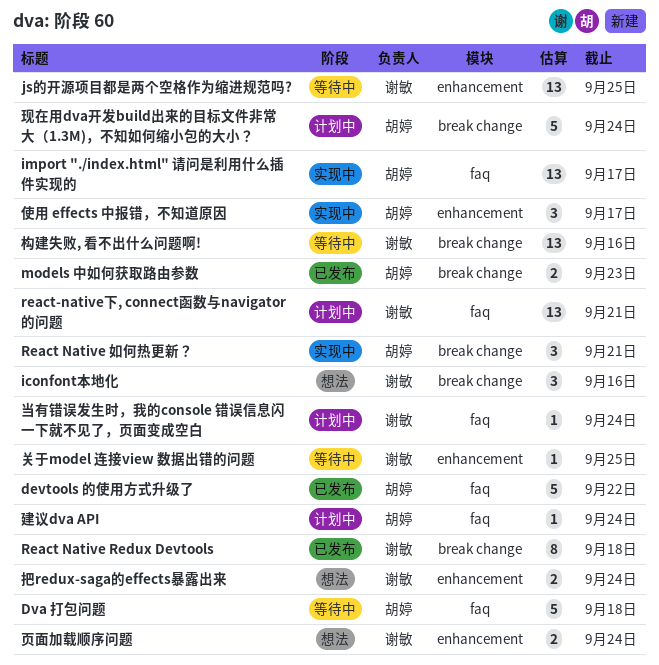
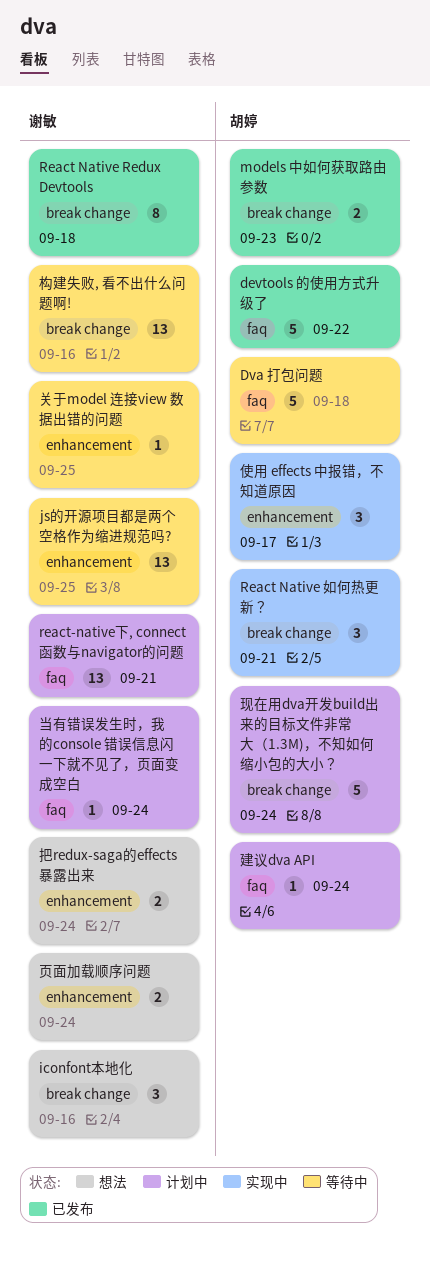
import "./index.html" 请问是利用什么插件实现的: present -> none

